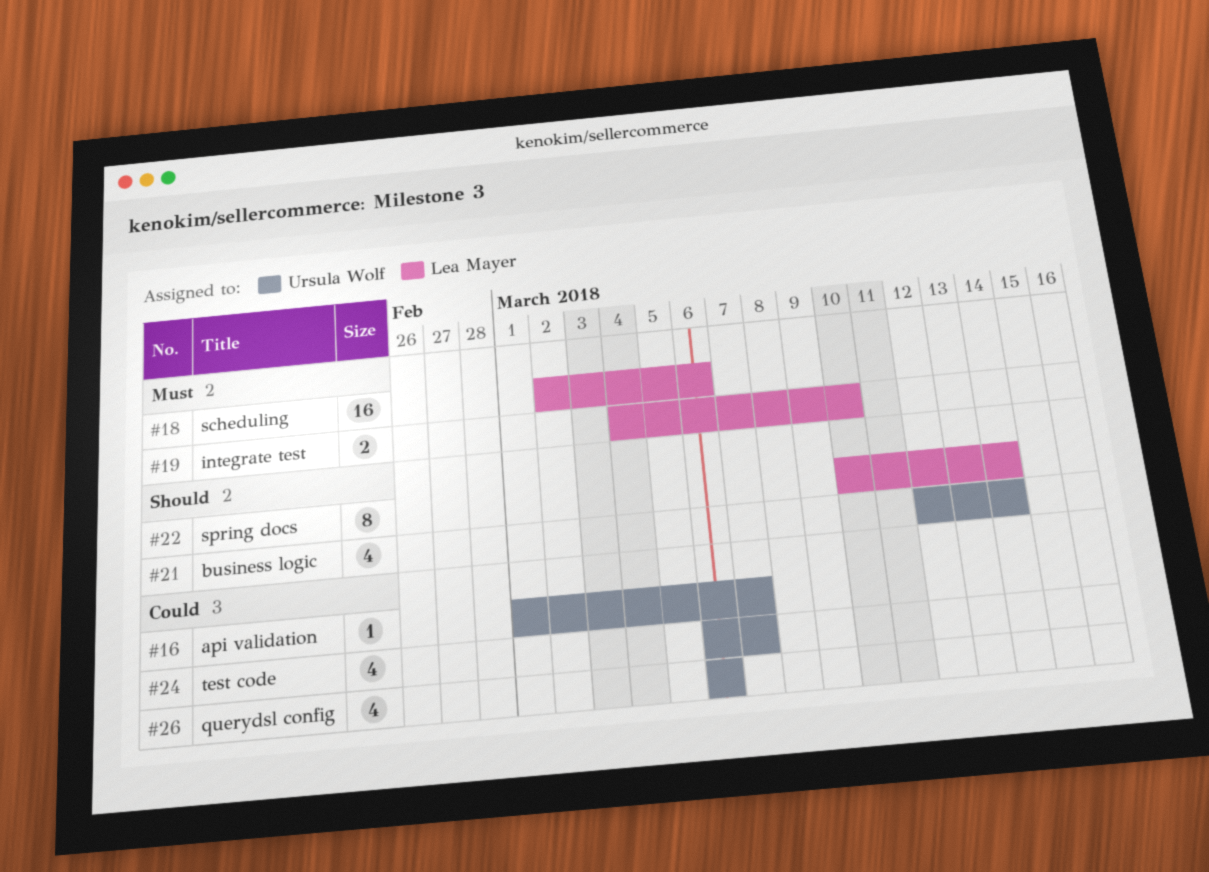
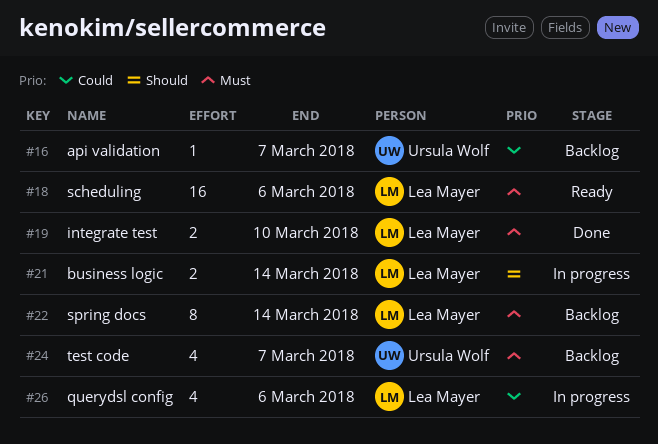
#21, owner: Ursula Wolf -> Lea Mayer
#21, estimate: 4 -> 2
#22, priority: Should -> Must
#24, priority: Could -> Must
#26, owner: Ursula Wolf -> Lea Mayer

